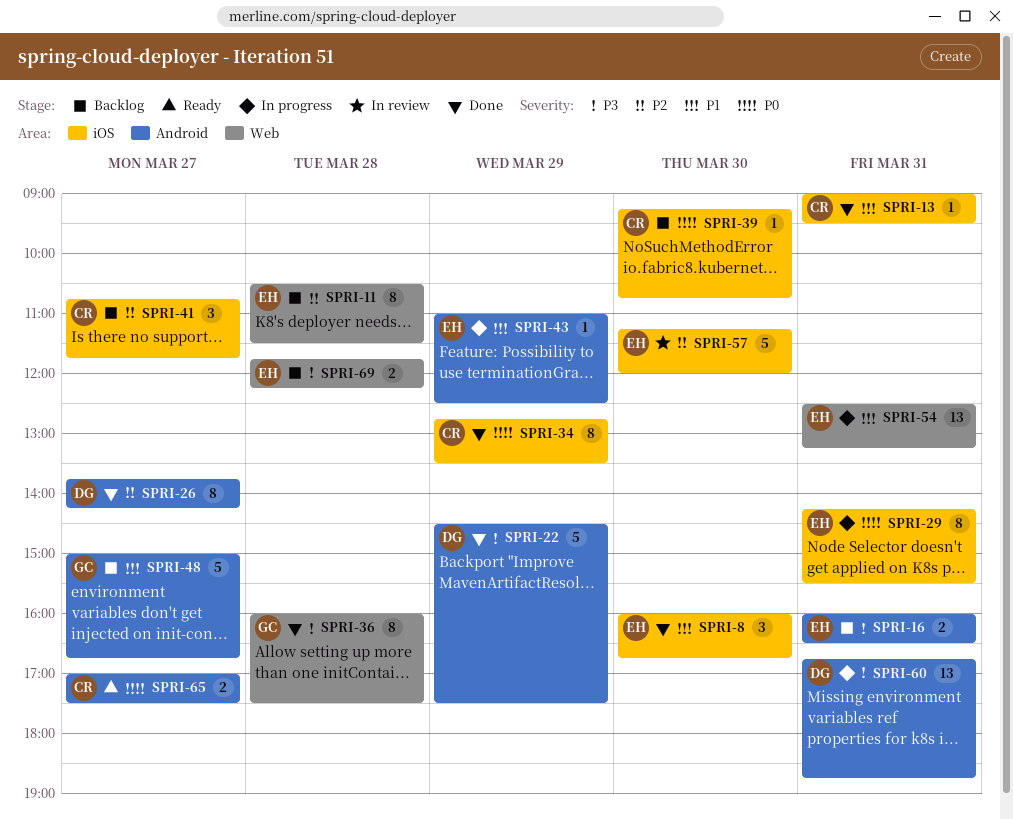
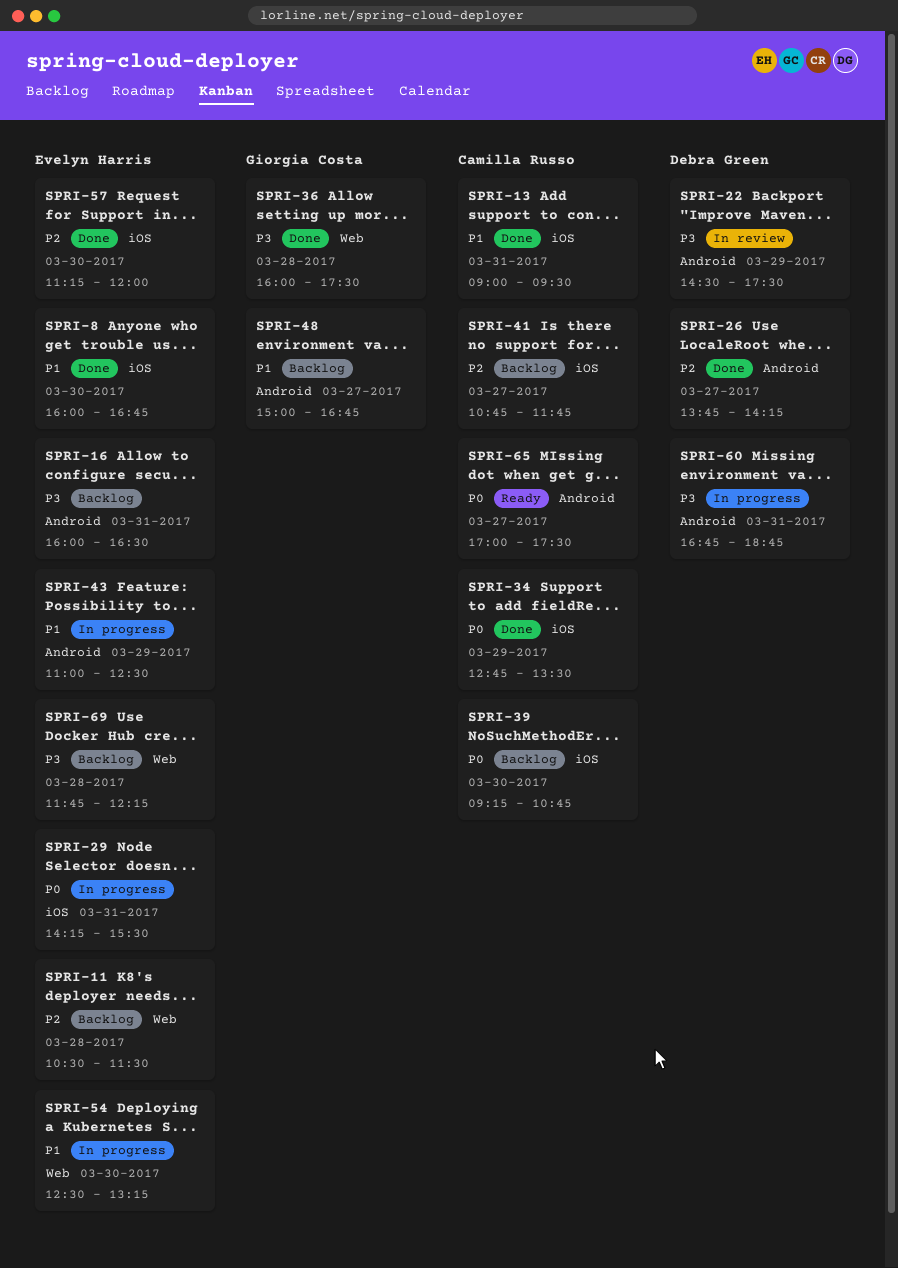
SPRI-22, status: Done -> In review
SPRI-54, day: Mar 31 -> Mar 30
SPRI-57, status: In review -> Done

